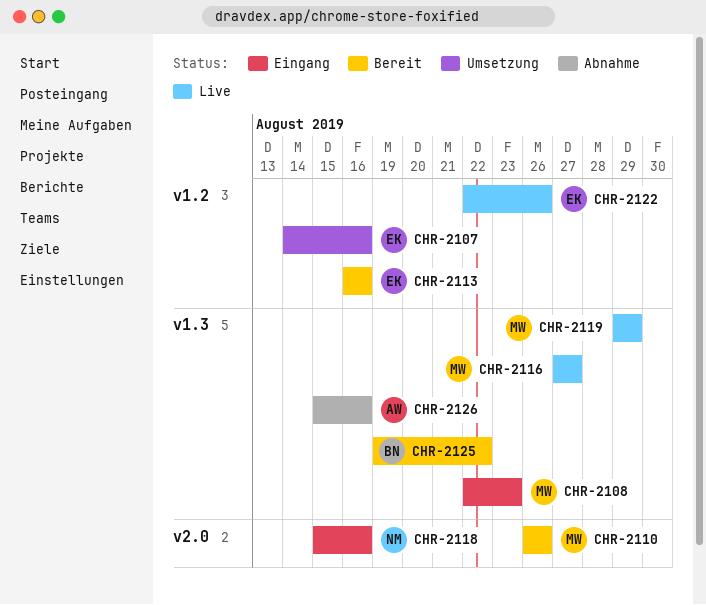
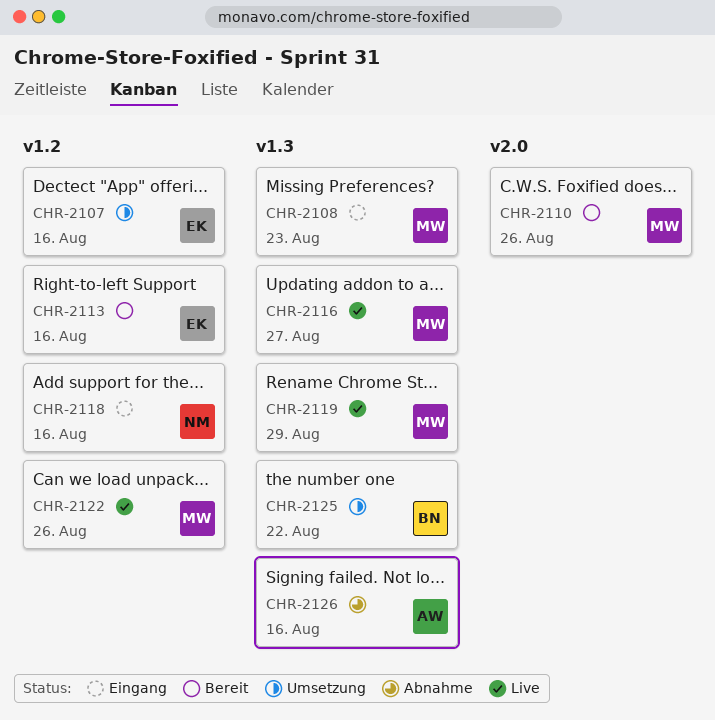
CHR-2118, label: v2.0 -> v1.2
CHR-2122, owner: EK -> MW
CHR-2125, status: Bereit -> Umsetzung

